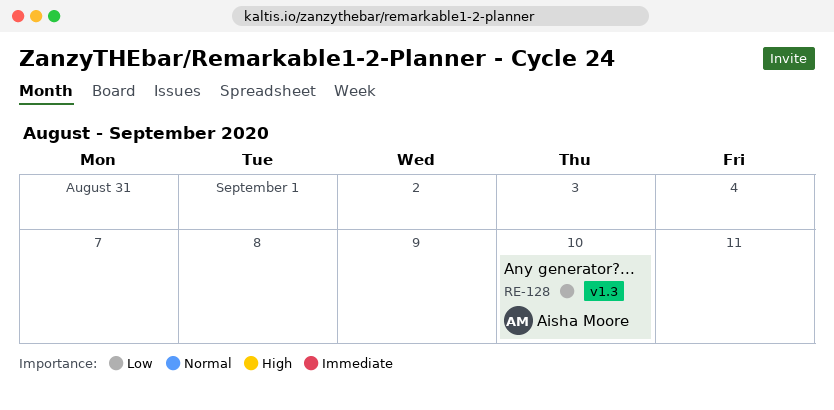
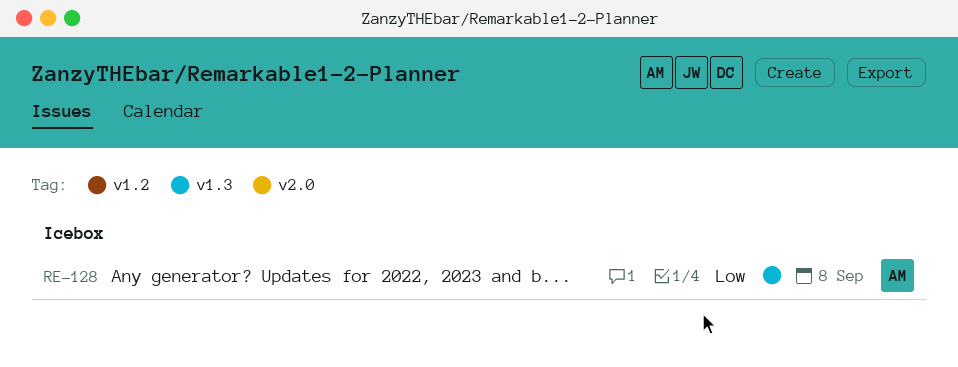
RE-128, due: Sep 10 -> Sep 8

